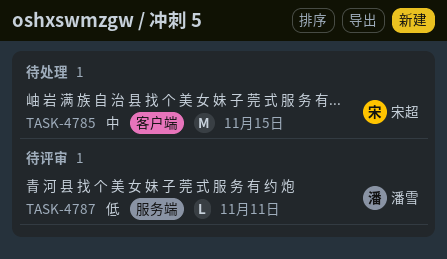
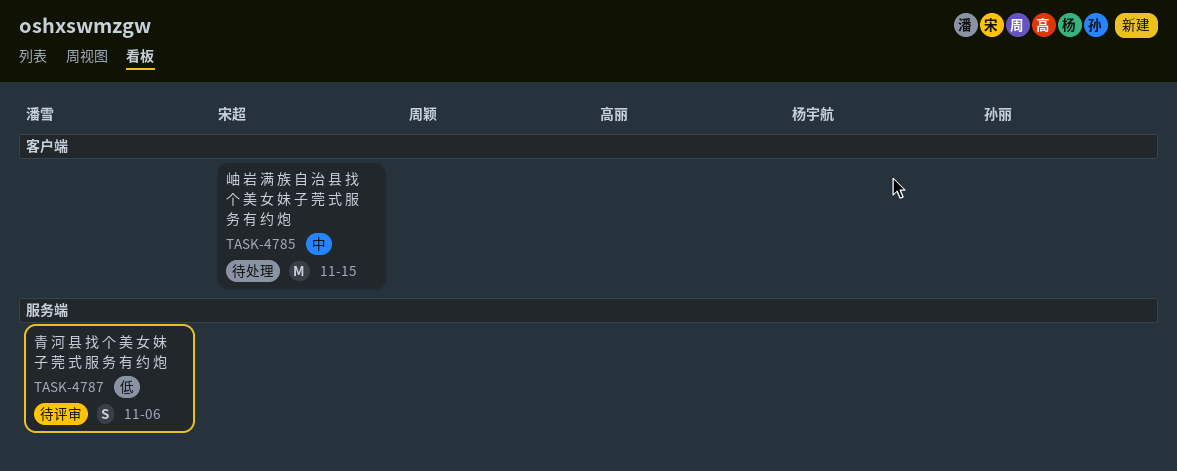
TASK-4787, estimate: L -> S
TASK-4787, due: Nov 11 -> Nov 6

